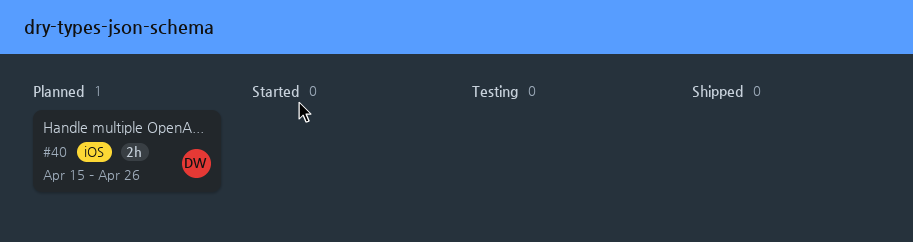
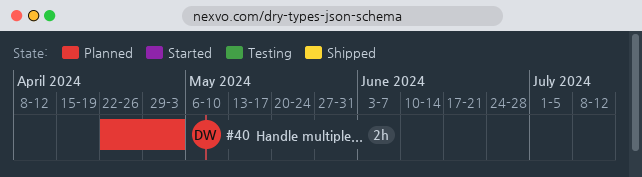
#40, start: Apr 15 -> Apr 22
#40, due: Apr 26 -> May 3

